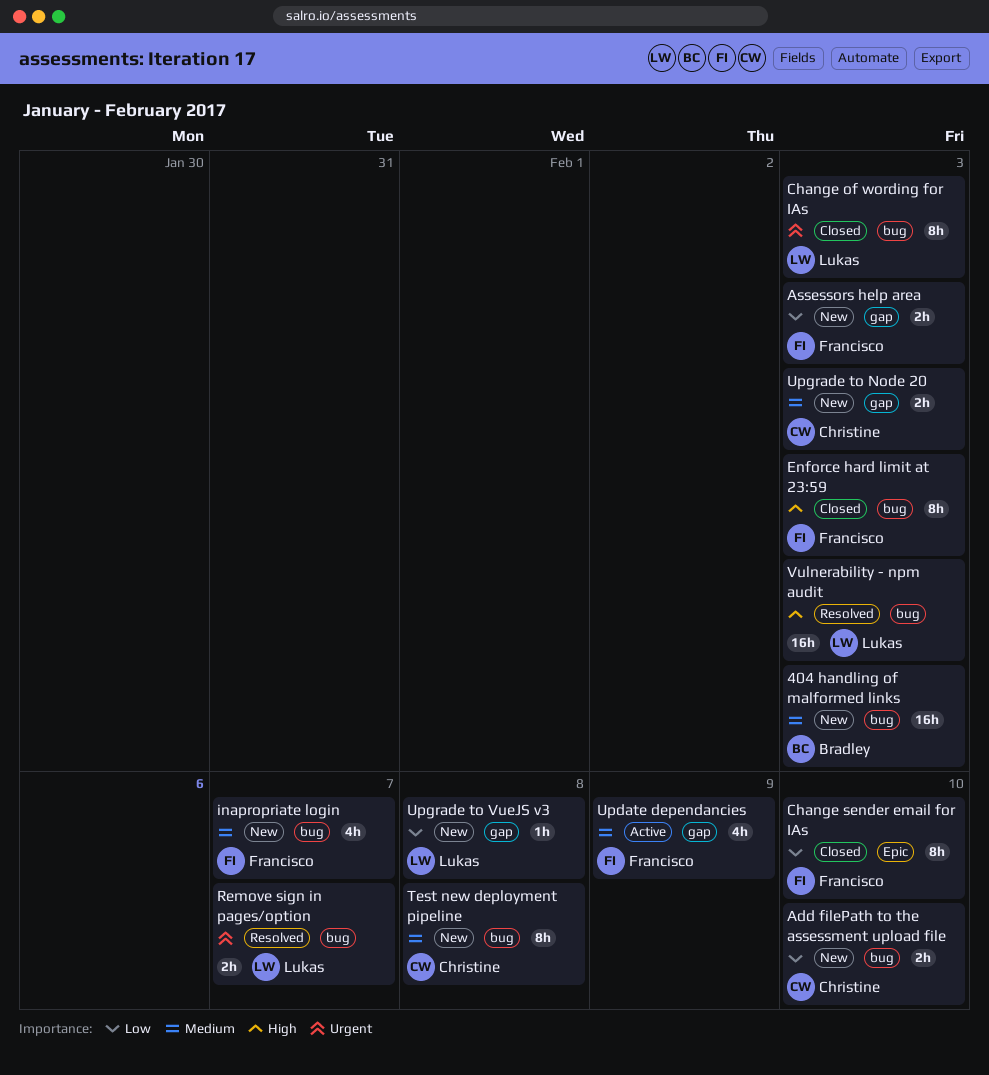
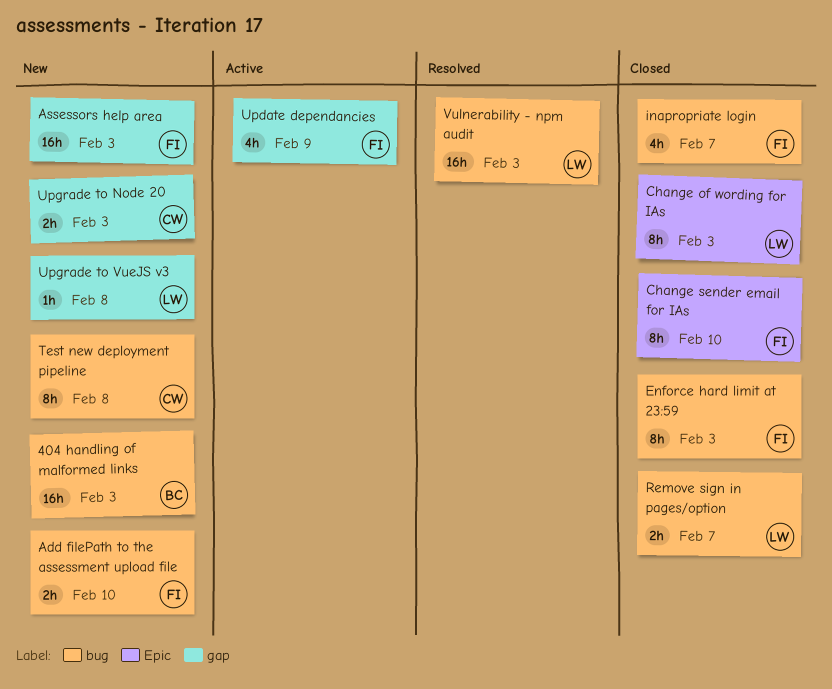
Add filePath to the assessment upload file, owner: Christine -> Francisco
Assessors help area, estimate: 2h -> 16h
Change of wording for IAs, label: bug -> Epic
inapropriate login, status: New -> Closed
Remove sign in pages/option, status: Resolved -> Closed

